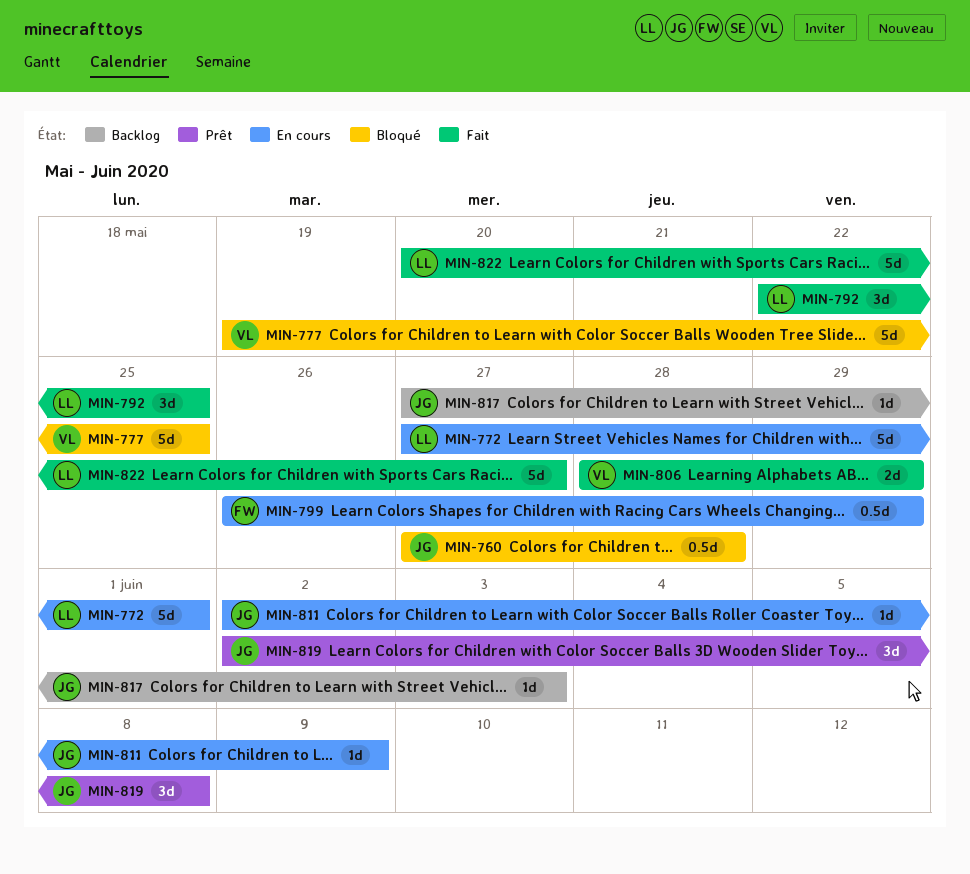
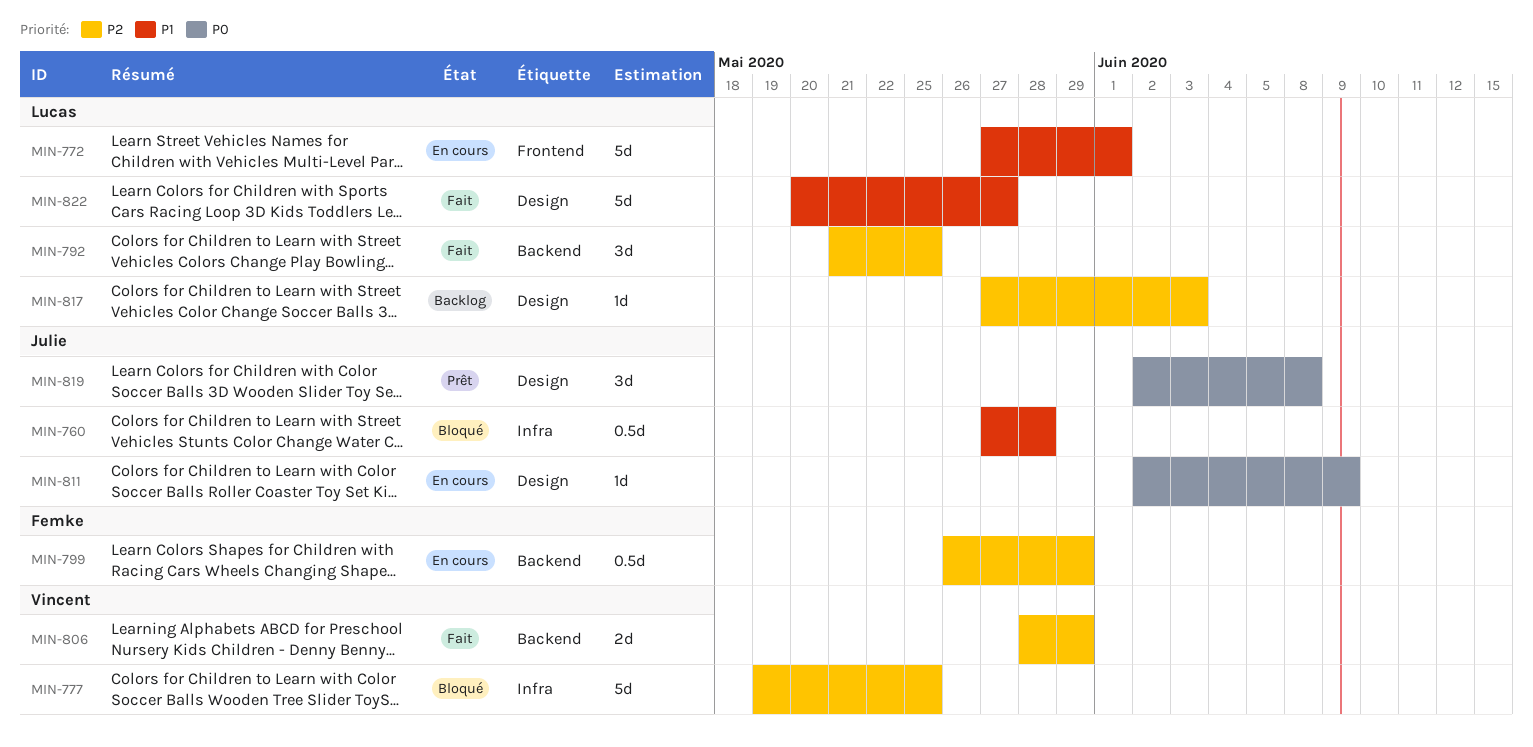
MIN-792, start: May 22 -> May 21
MIN-817, owner: Julie -> Lucas

